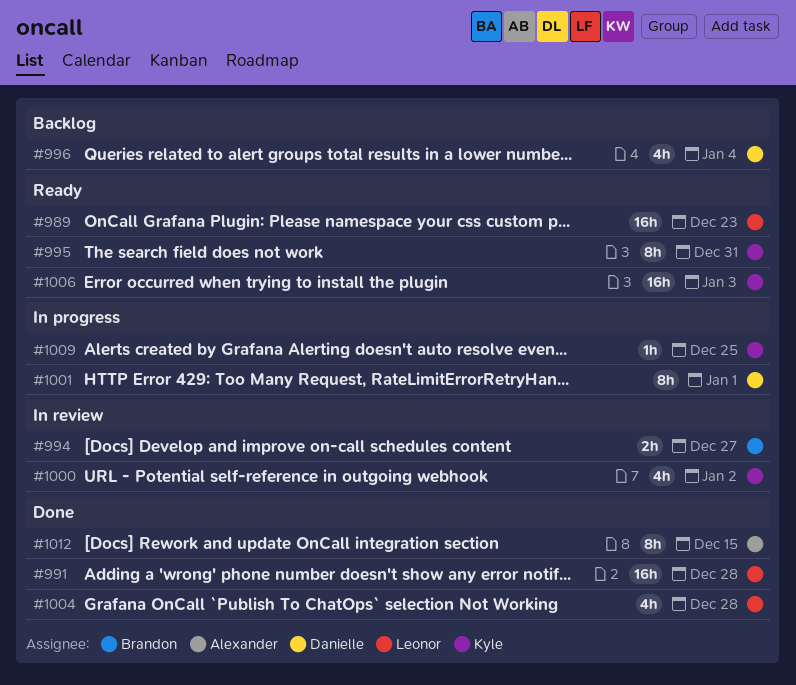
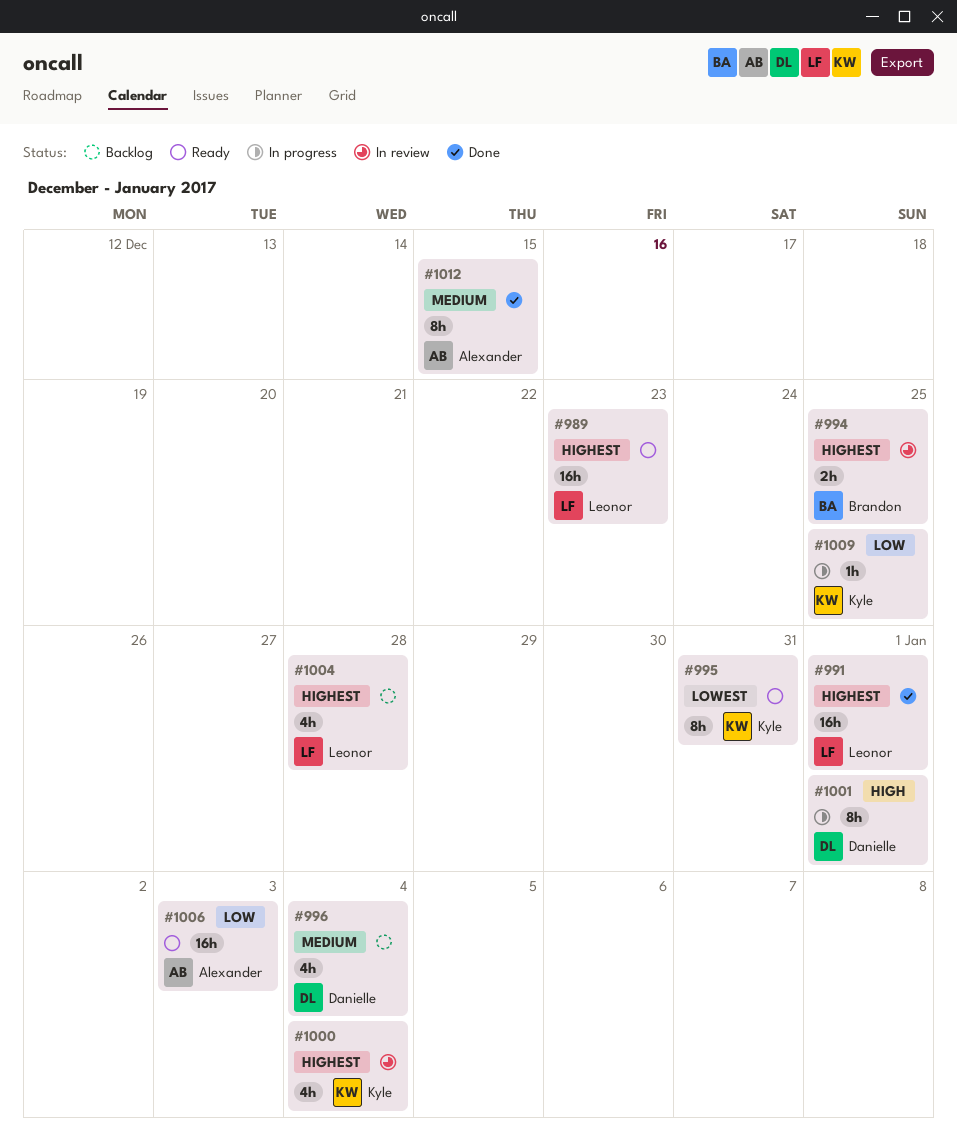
#991, due: Dec 28 -> Jan 1
#994, due: Dec 27 -> Dec 25
#1000, due: Jan 2 -> Jan 4
#1004, status: Done -> Backlog
#1006, owner: Kyle -> Alexander

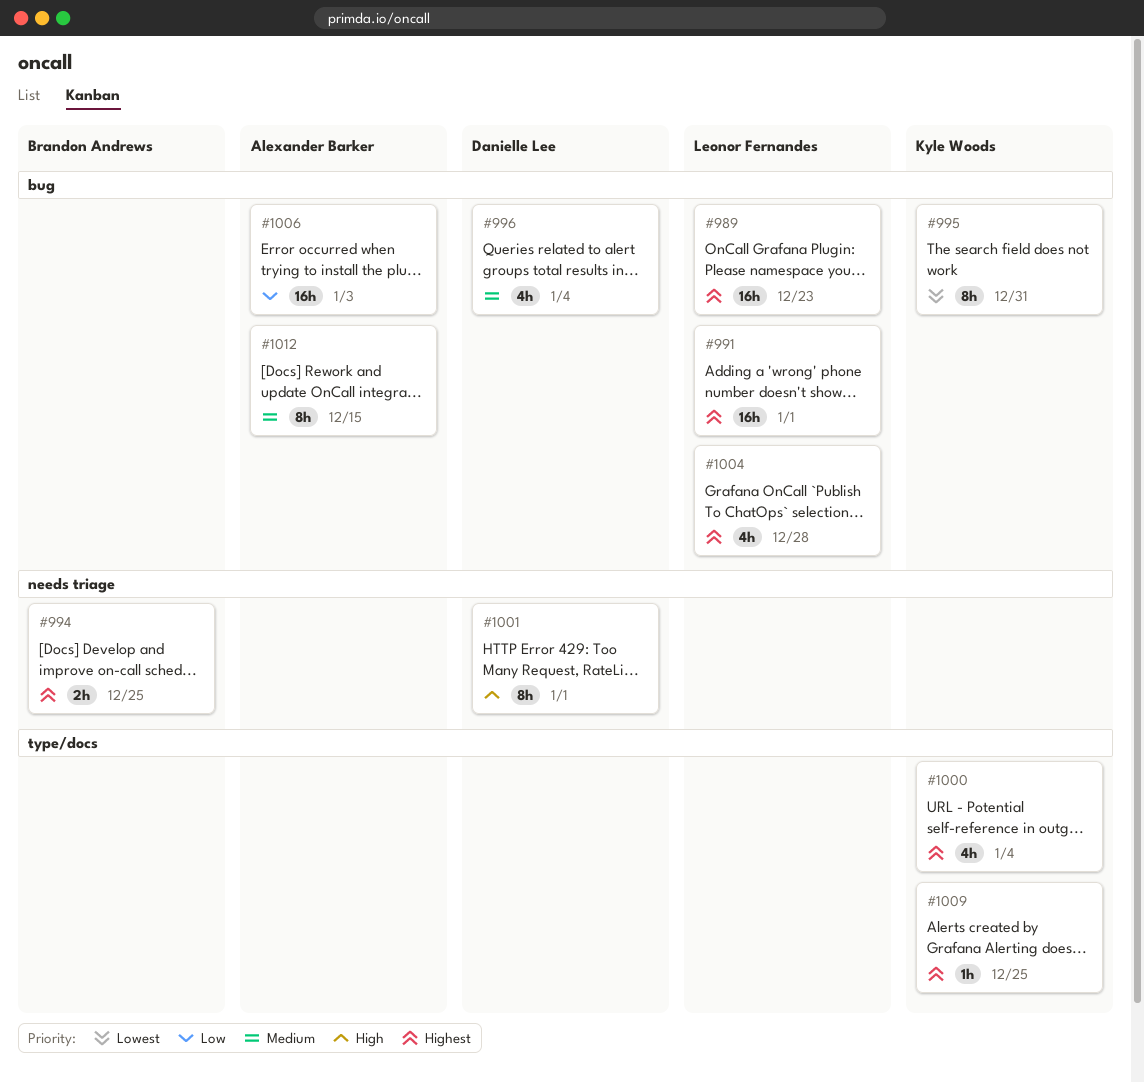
#1009, priority: Low -> Highest

